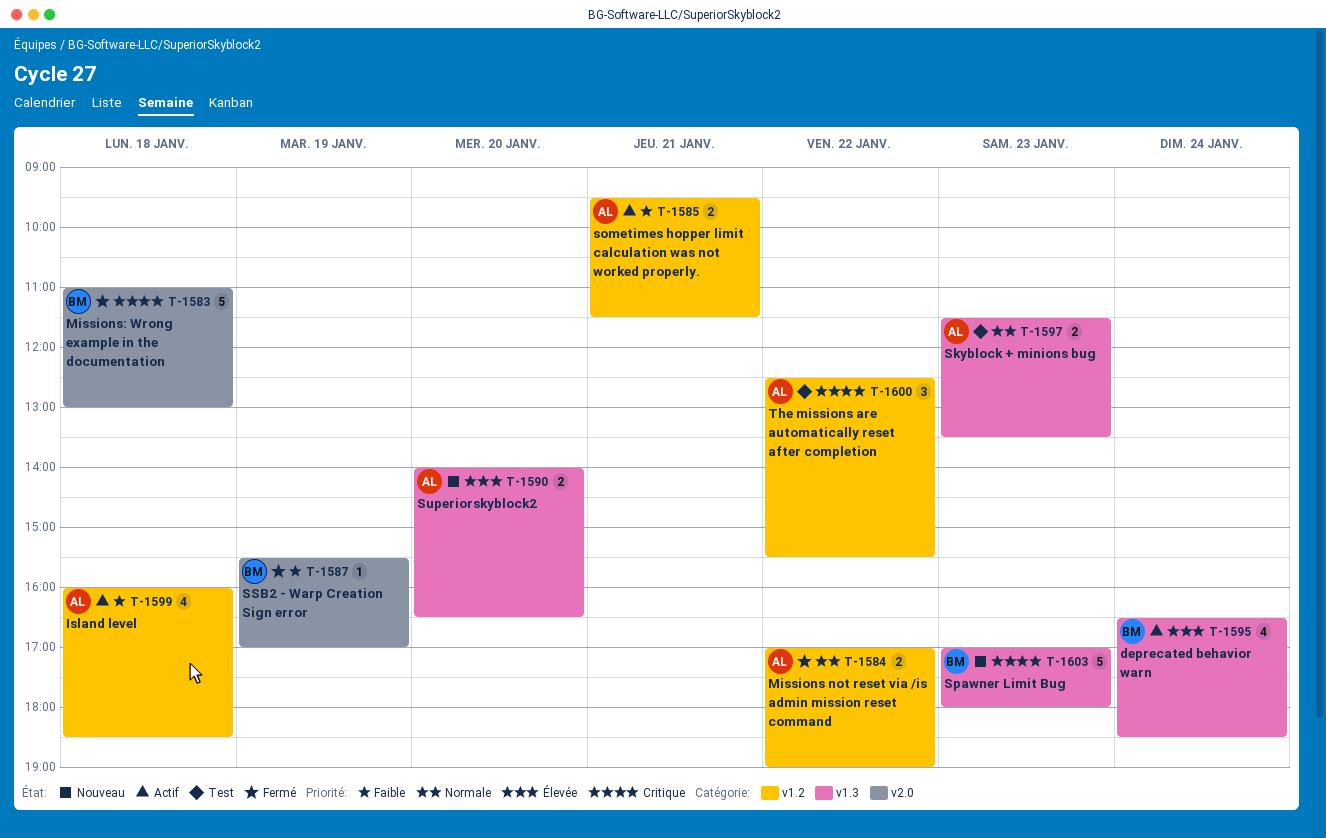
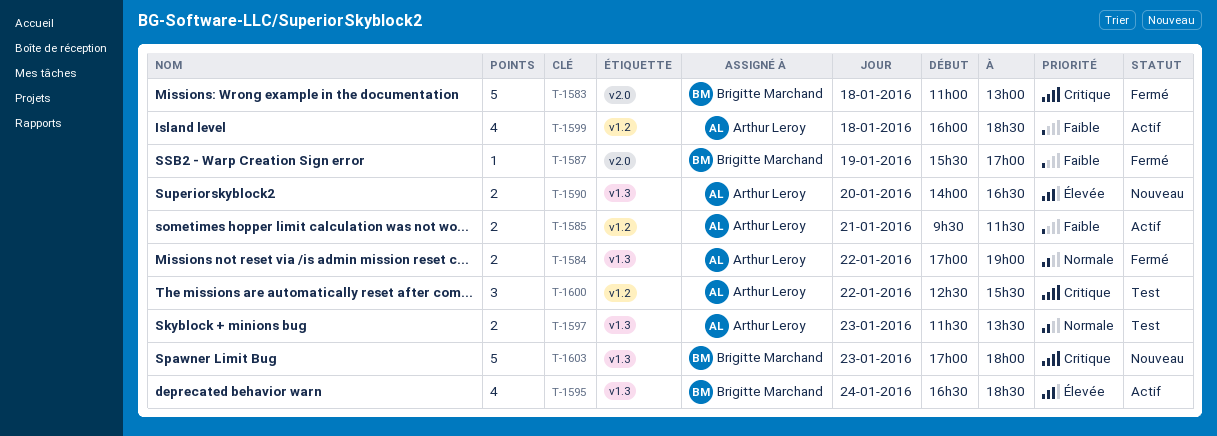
T-1584, label: v1.2 -> v1.3

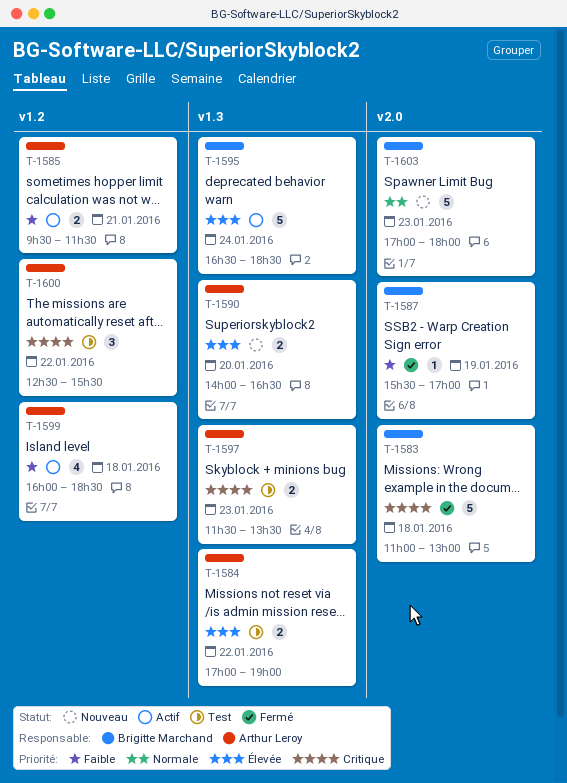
T-1584, status: Fermé -> Test
T-1584, priority: Normale -> Élevée
T-1595, estimate: 4 -> 5
T-1597, priority: Normale -> Critique
T-1603, priority: Critique -> Normale
T-1603, label: v1.3 -> v2.0

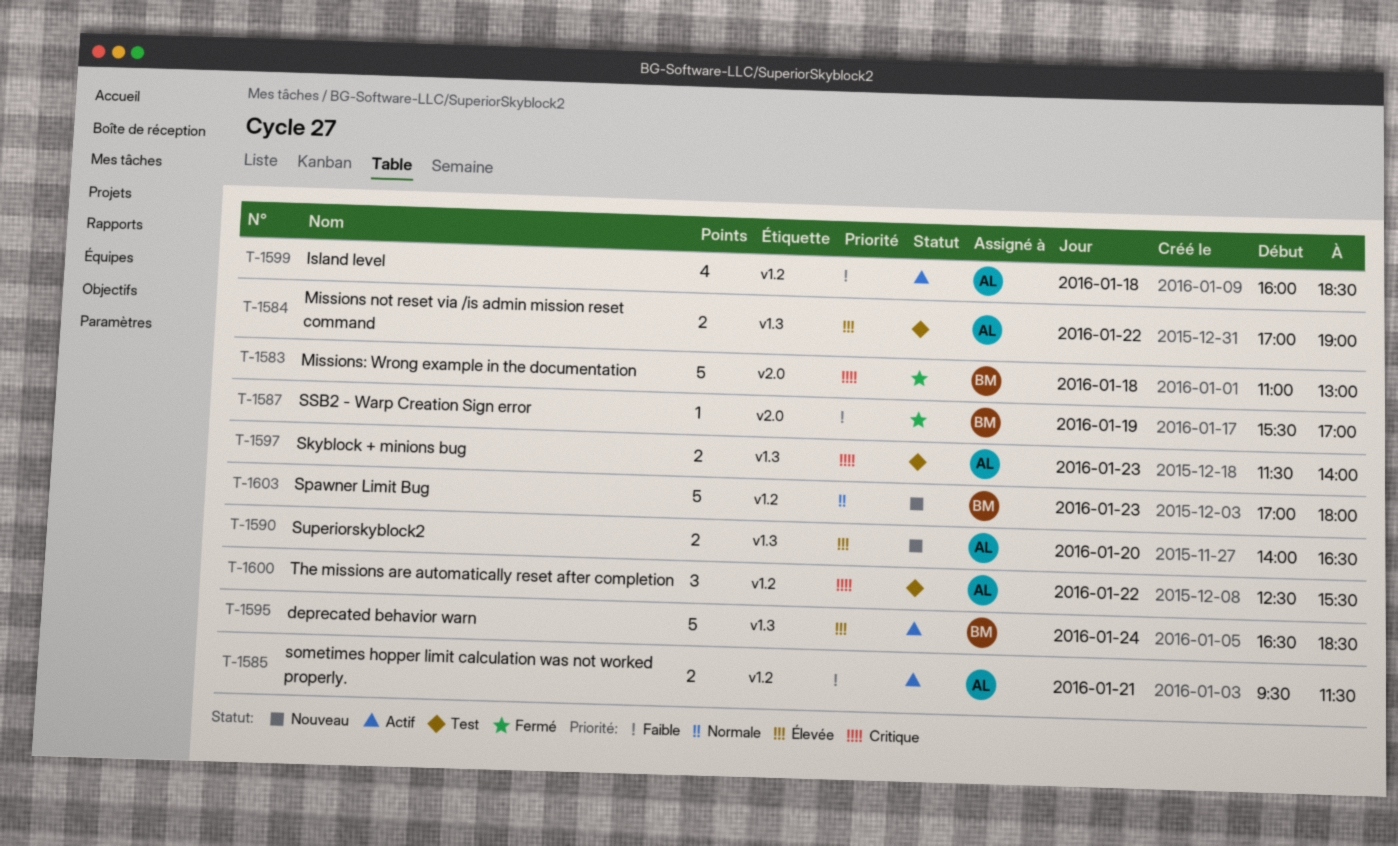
T-1597, ends: 13:30 -> 14:00
T-1603, label: v2.0 -> v1.2

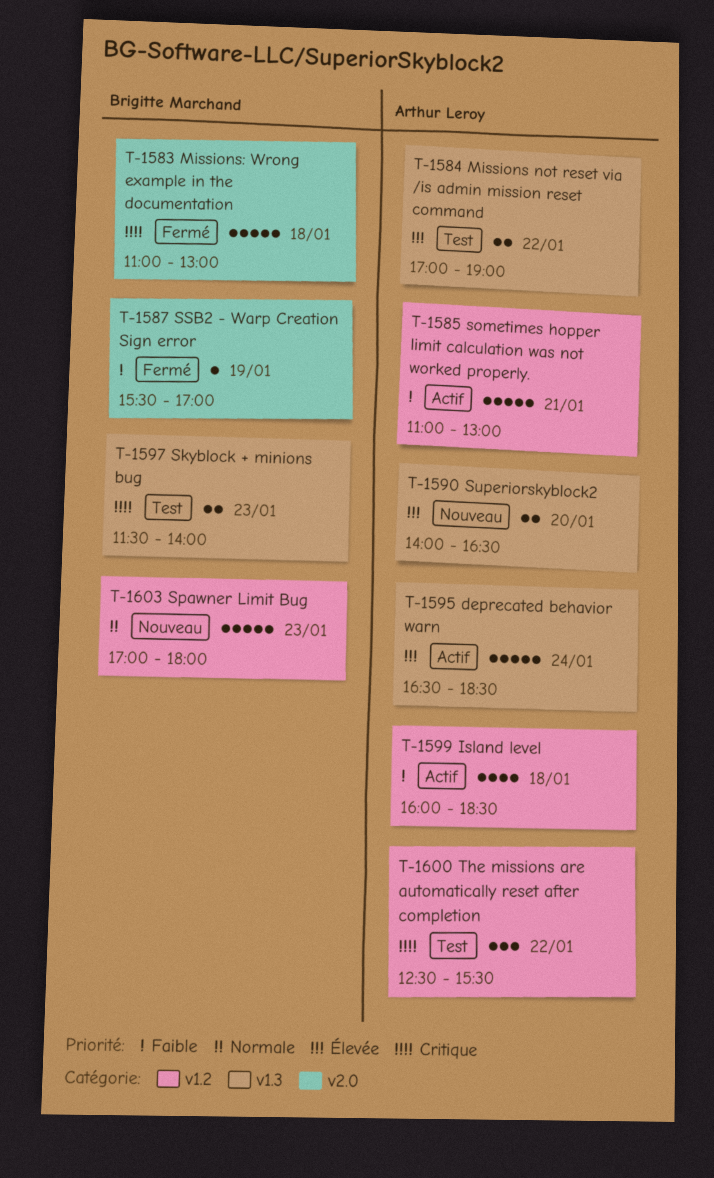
T-1585, estimate: 2 -> 5
T-1585, begins: 09:30 -> 11:00
T-1585, ends: 11:30 -> 13:00
T-1595, owner: Brigitte Marchand -> Arthur Leroy
T-1597, owner: Arthur Leroy -> Brigitte Marchand

